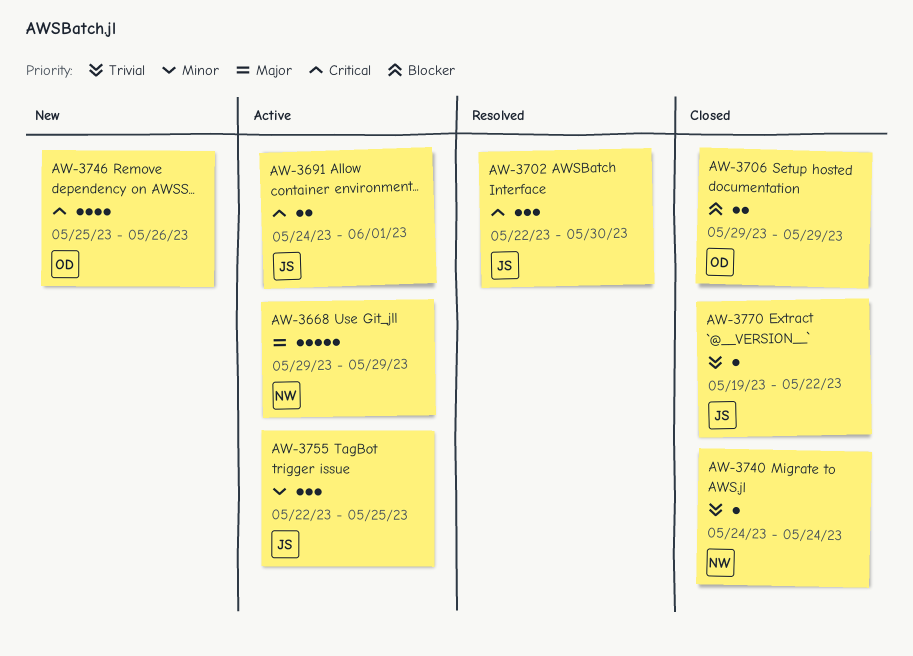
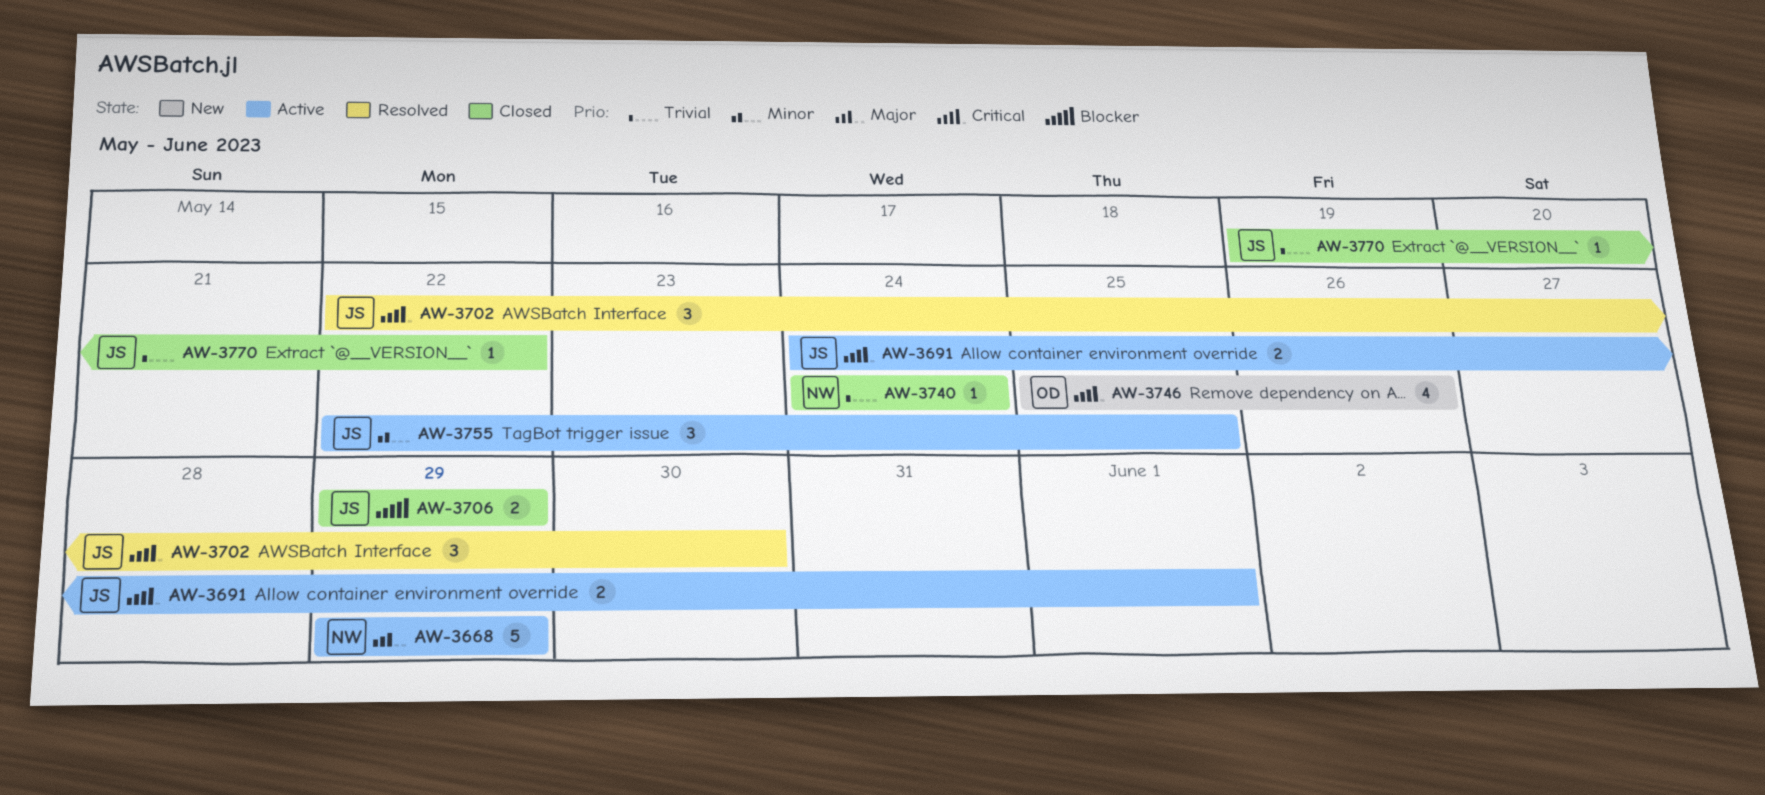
AW-3706, owner: OD -> JS

